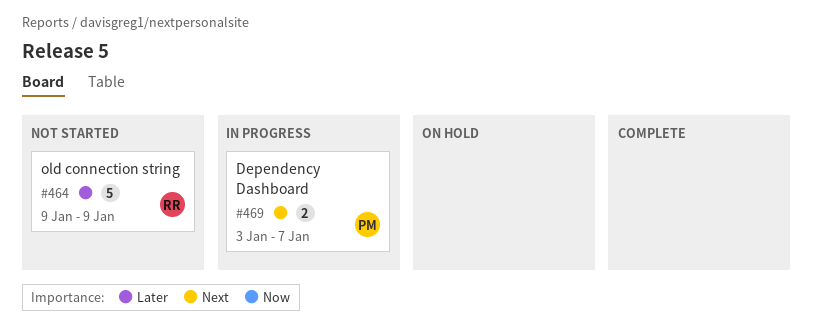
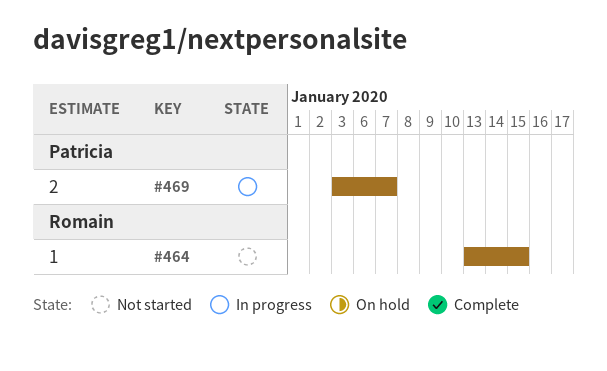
#464, estimate: 5 -> 1
#464, start: Jan 9 -> Jan 13
#464, due: Jan 9 -> Jan 15

